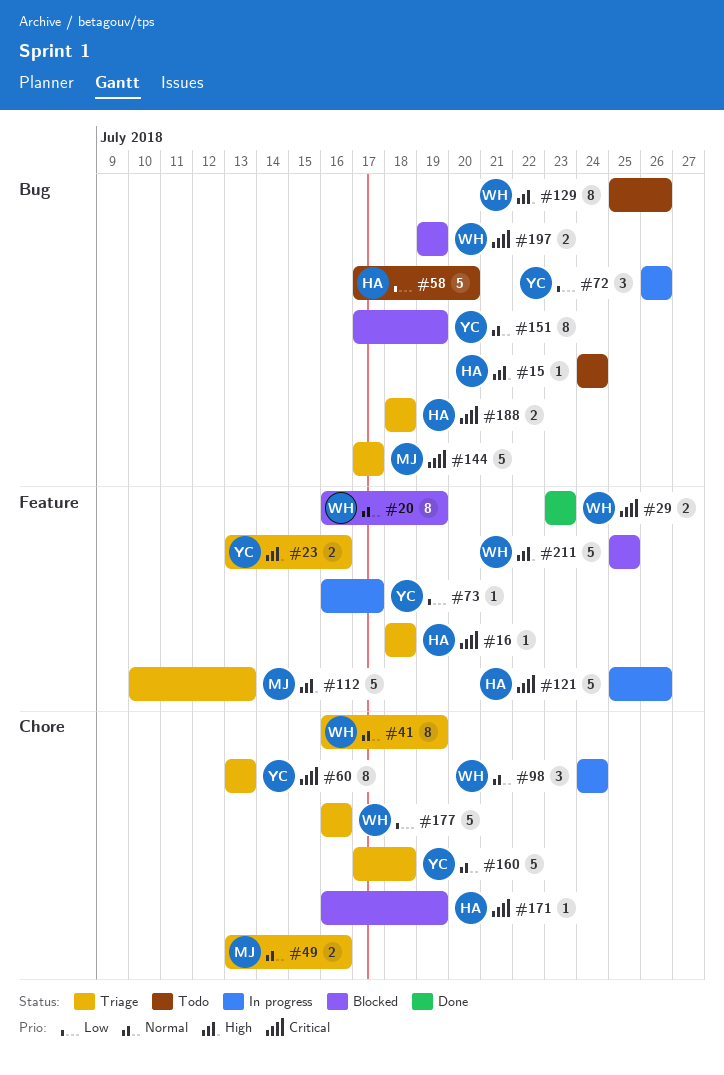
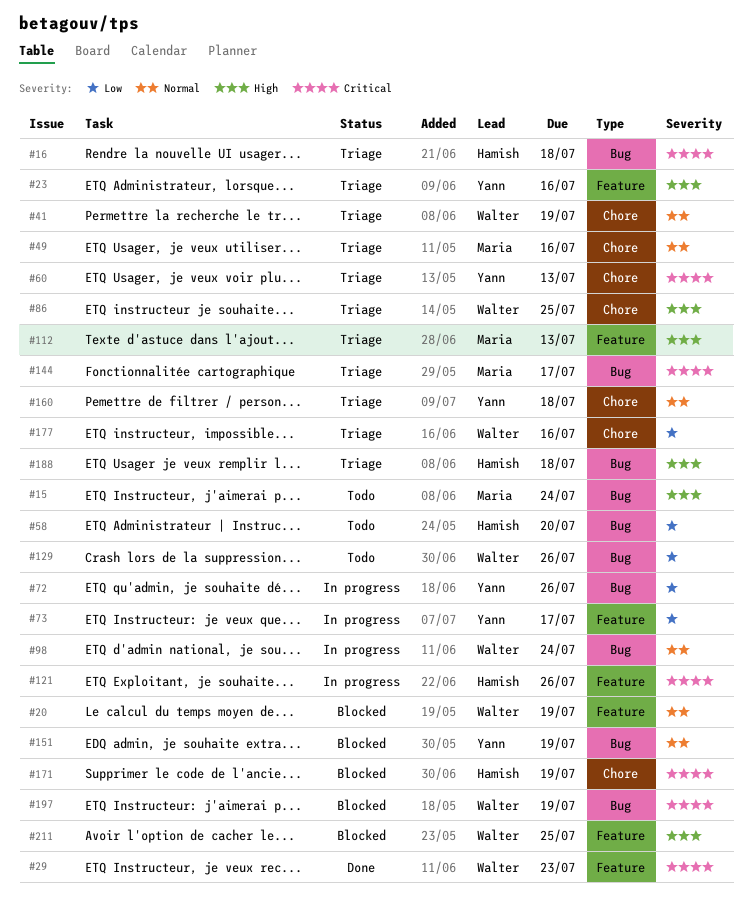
#15, owner: Hamish -> Maria
#16, label: Feature -> Bug
#86: none -> present
#98, label: Chore -> Bug
#129, priority: High -> Low
#188, priority: Critical -> High

